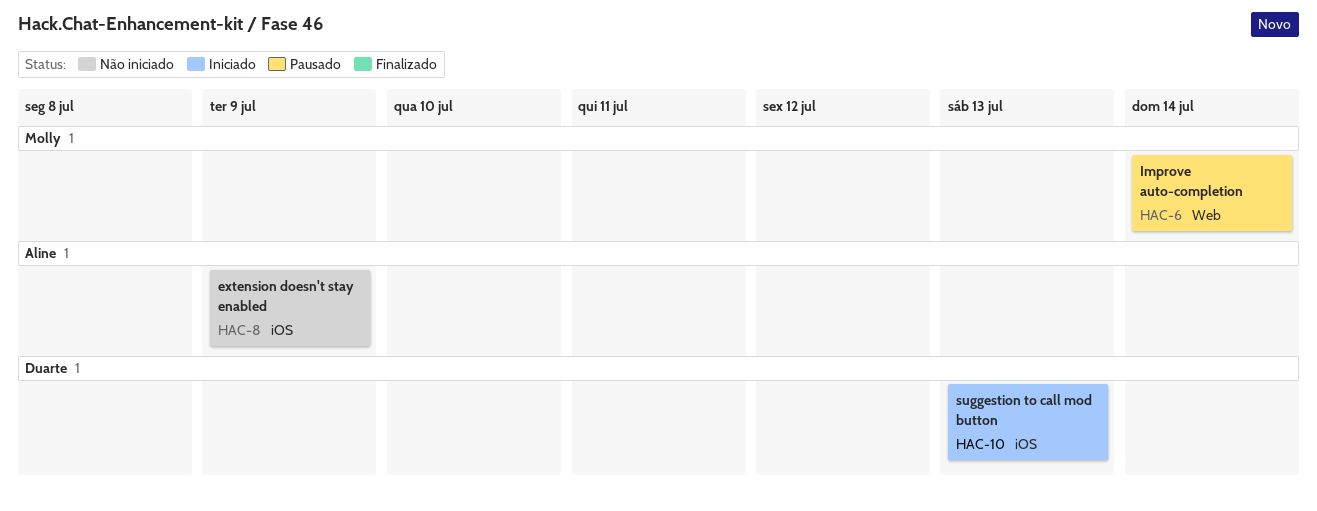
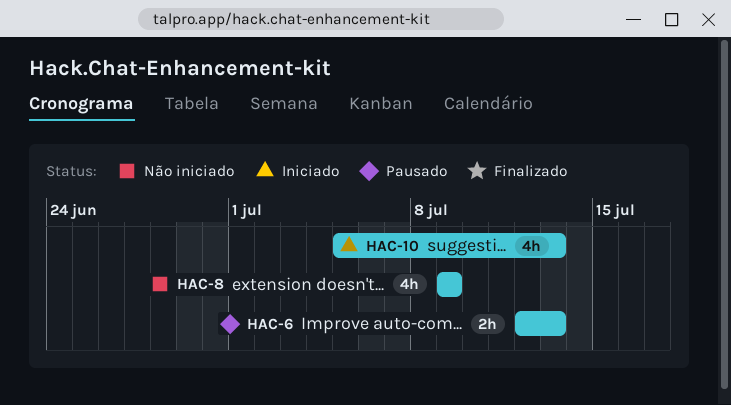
HAC-6, due: Jul 14 -> Jul 13

